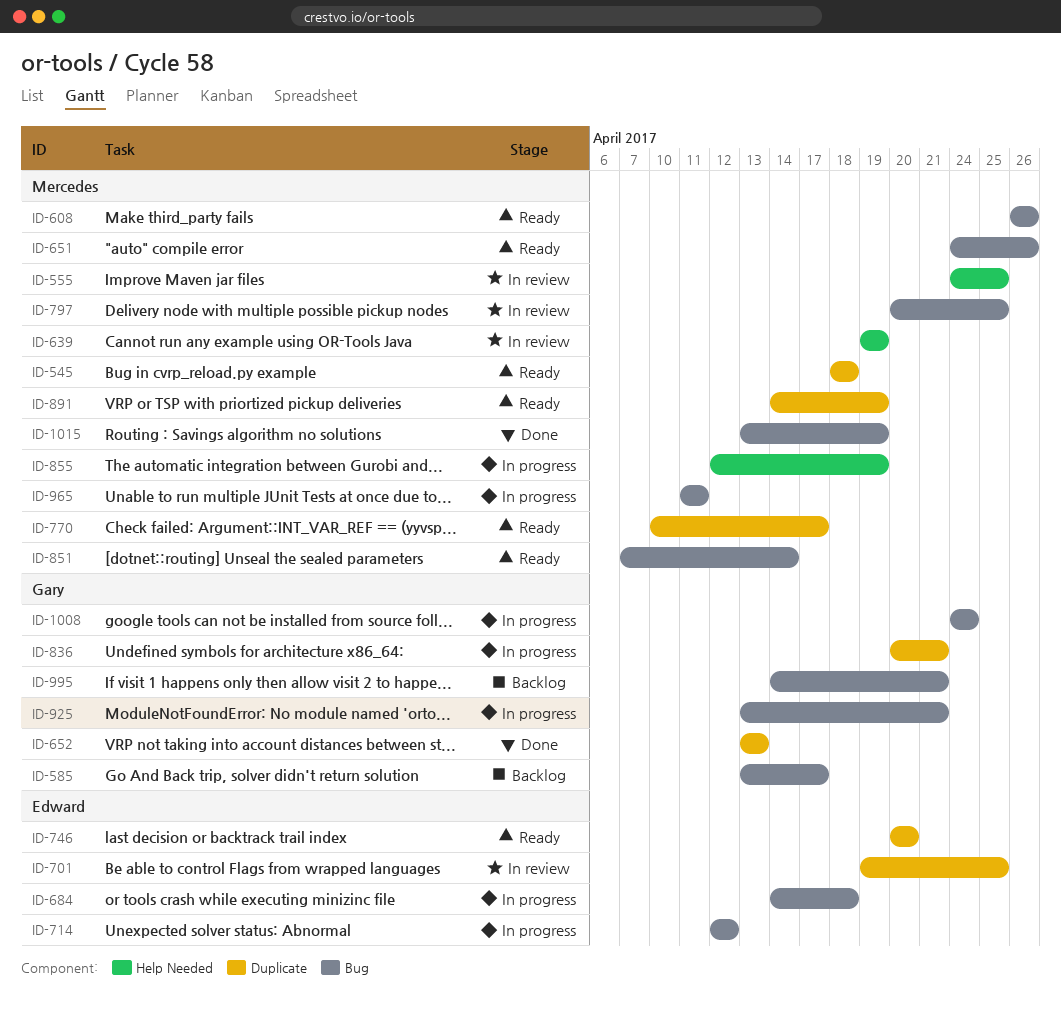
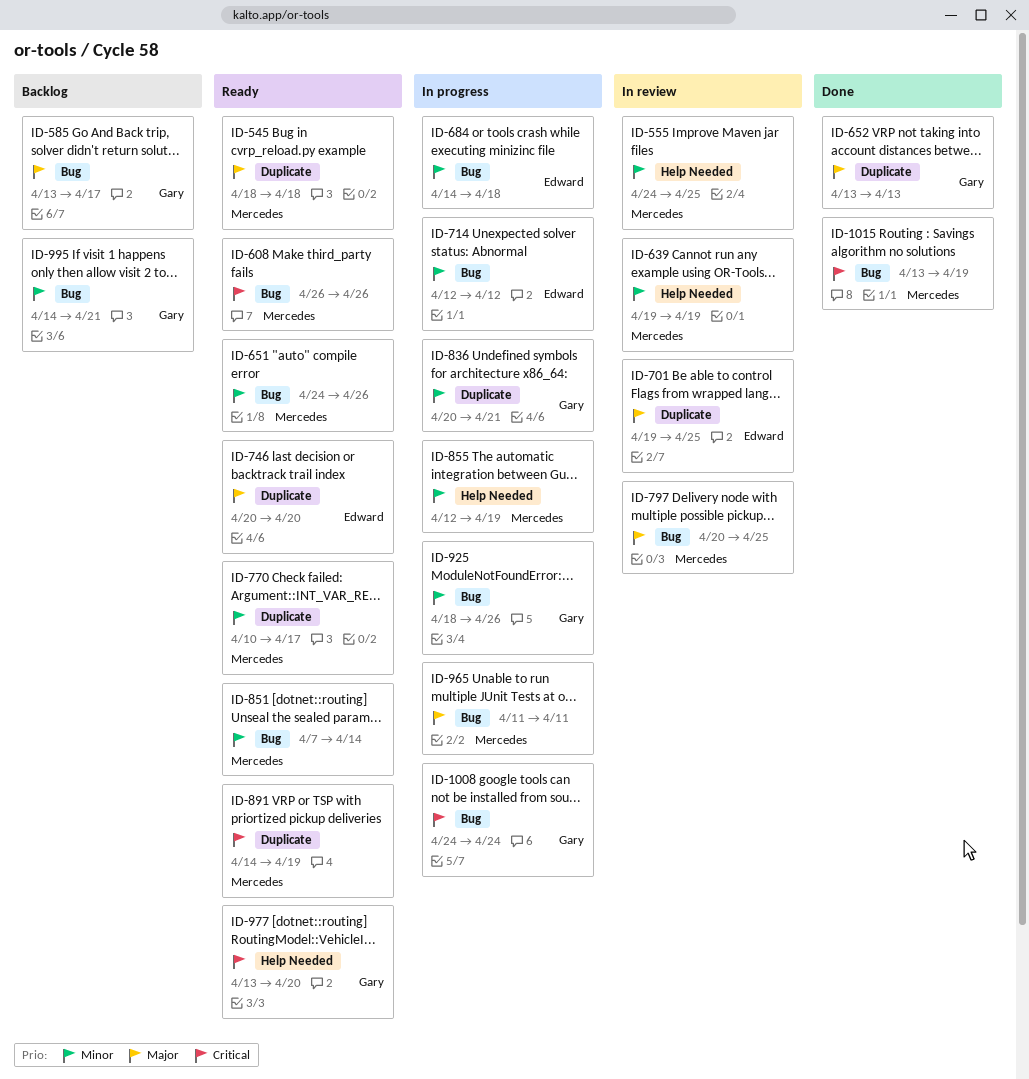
ID-925, start: Apr 13 -> Apr 18
ID-925, due: Apr 21 -> Apr 26
ID-977: none -> present

